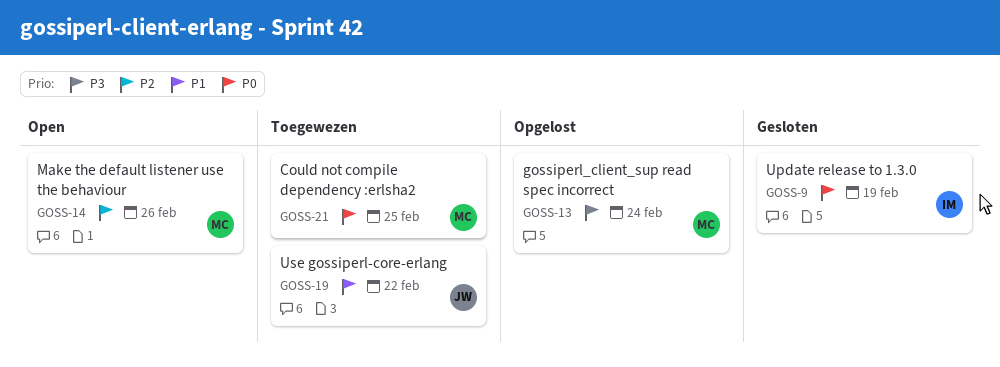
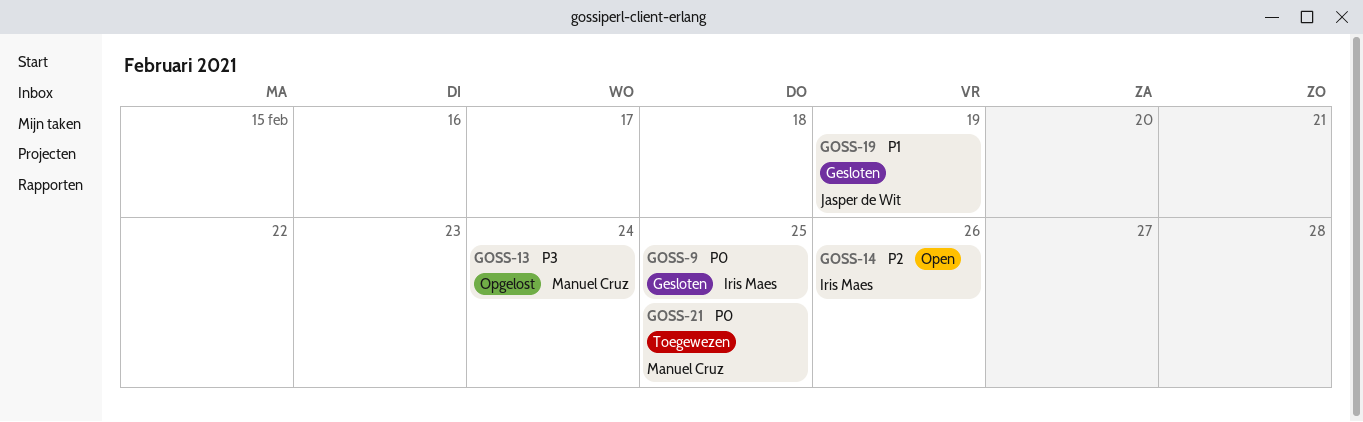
GOSS-9, due: Feb 19 -> Feb 25
GOSS-14, owner: Manuel Cruz -> Iris Maes
GOSS-19, status: Toegewezen -> Gesloten
GOSS-19, due: Feb 22 -> Feb 19

